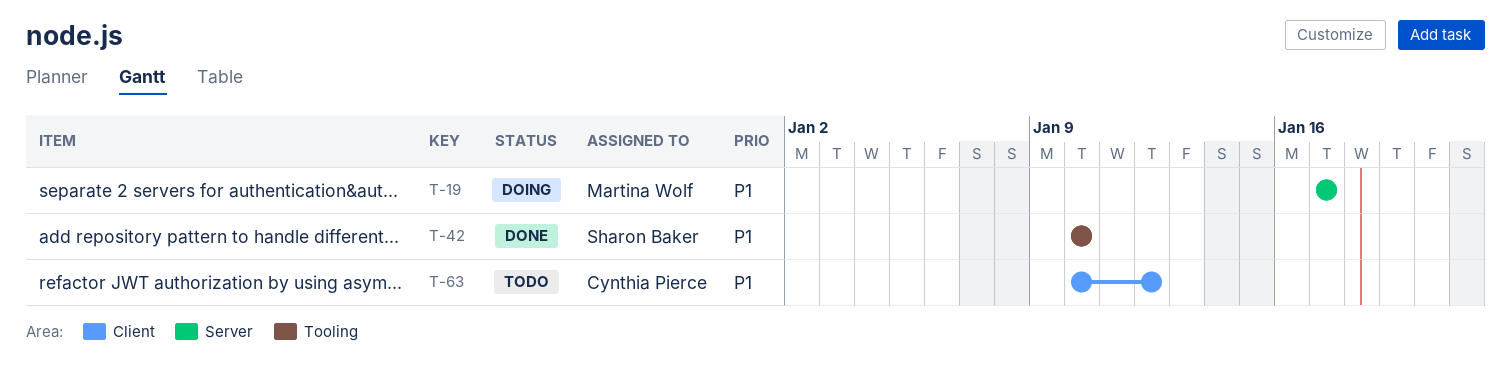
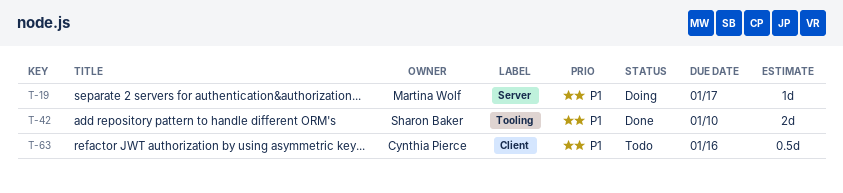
T-63, due: Jan 12 -> Jan 16

